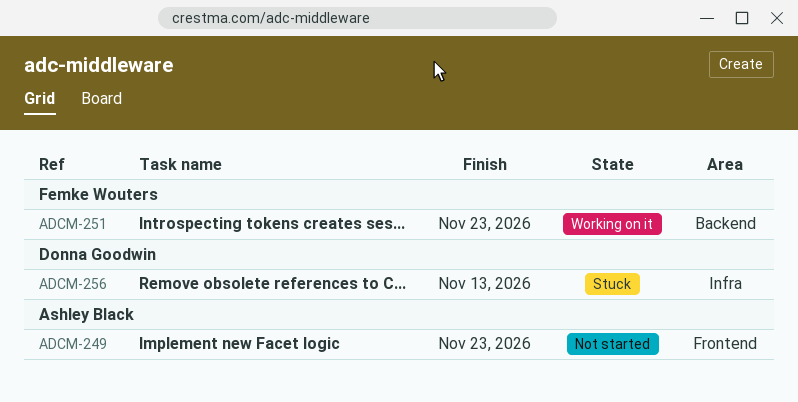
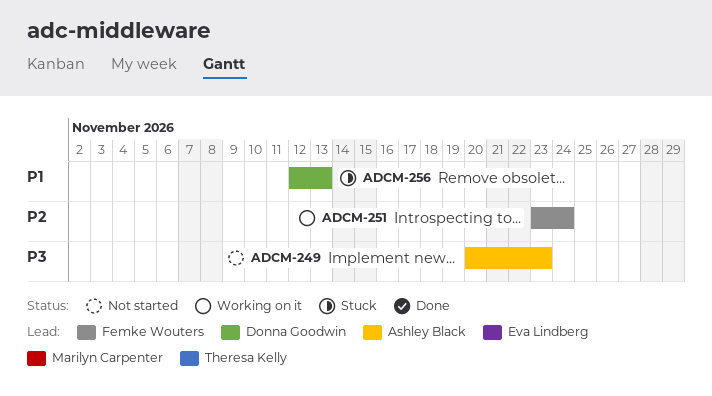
ADCM-251, due: Nov 23 -> Nov 24

